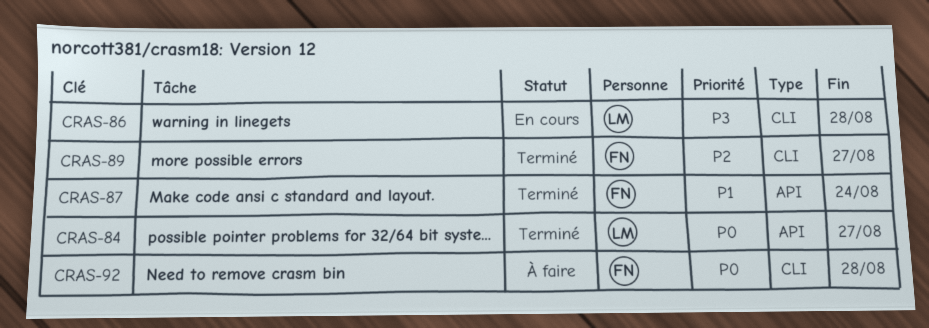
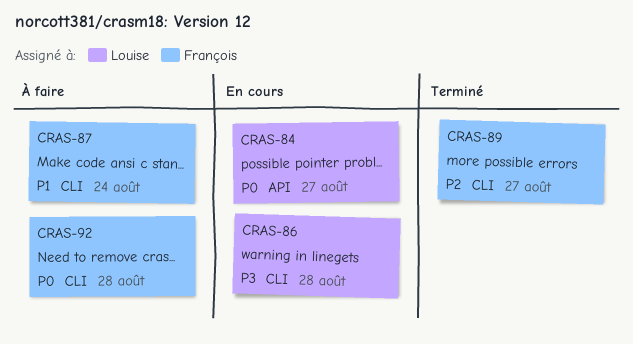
CRAS-84, status: Terminé -> En cours
CRAS-87, status: Terminé -> À faire
CRAS-87, label: API -> CLI

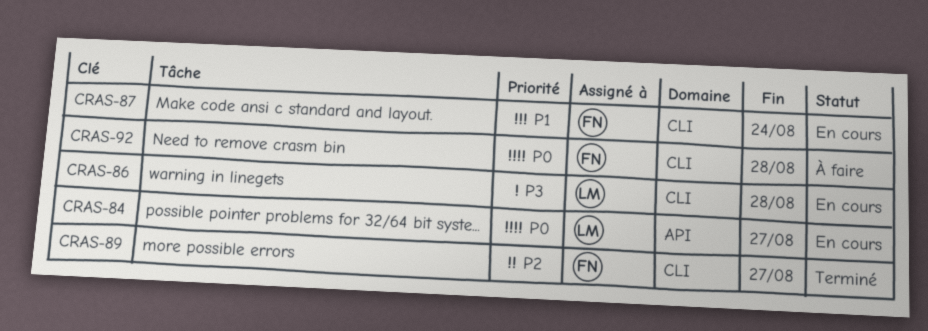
CRAS-87, status: À faire -> En cours

